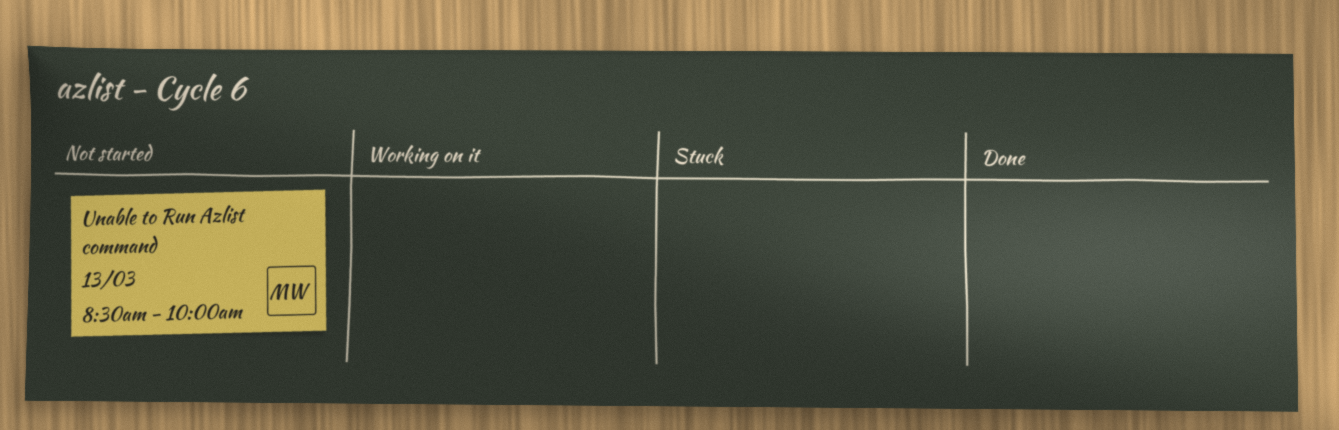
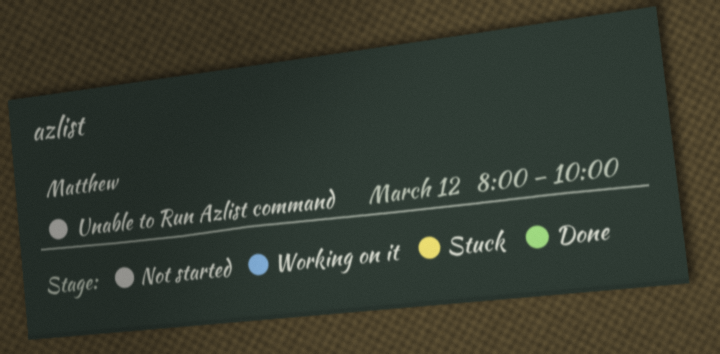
Unable to Run Azlist command, day: Mar 13 -> Mar 12
Unable to Run Azlist command, begins: 08:30 -> 08:00

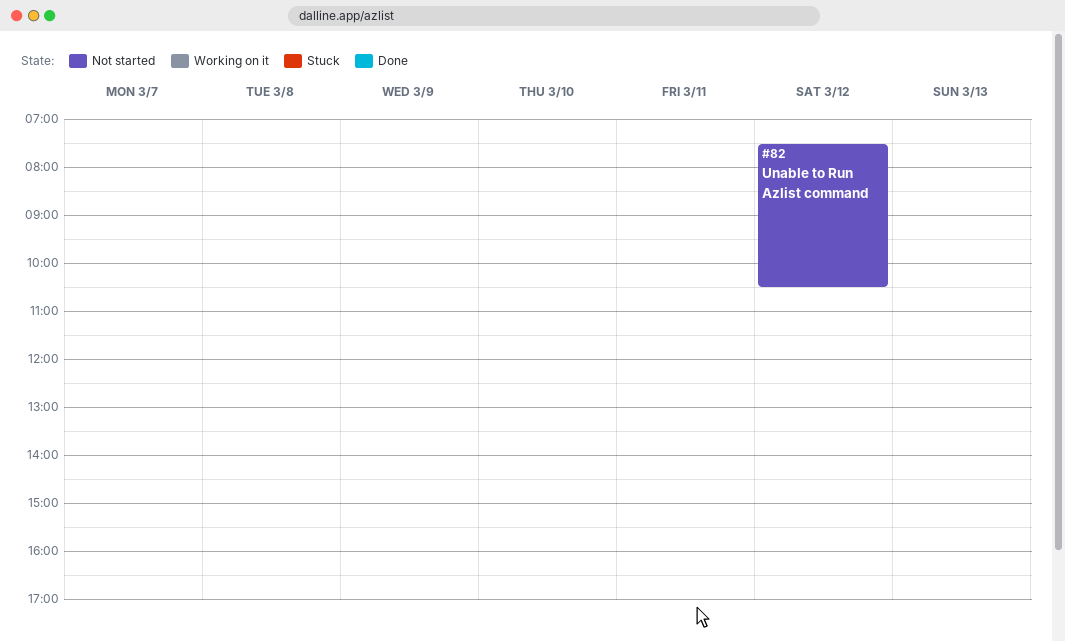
Unable to Run Azlist command, begins: 08:00 -> 07:30
Unable to Run Azlist command, ends: 10:00 -> 10:30

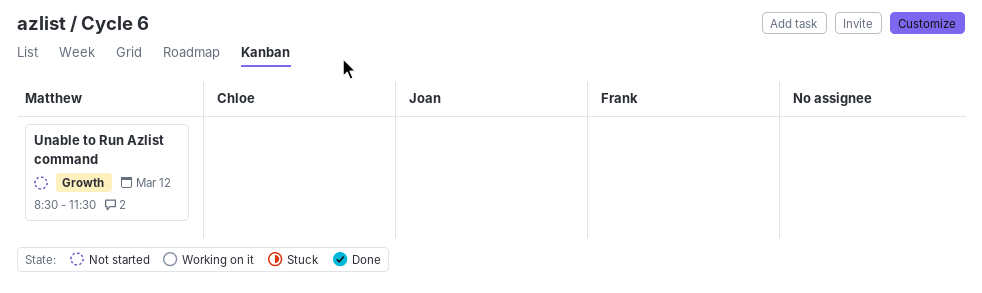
Unable to Run Azlist command, begins: 07:30 -> 08:30
Unable to Run Azlist command, ends: 10:30 -> 11:30

